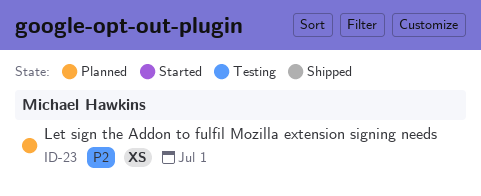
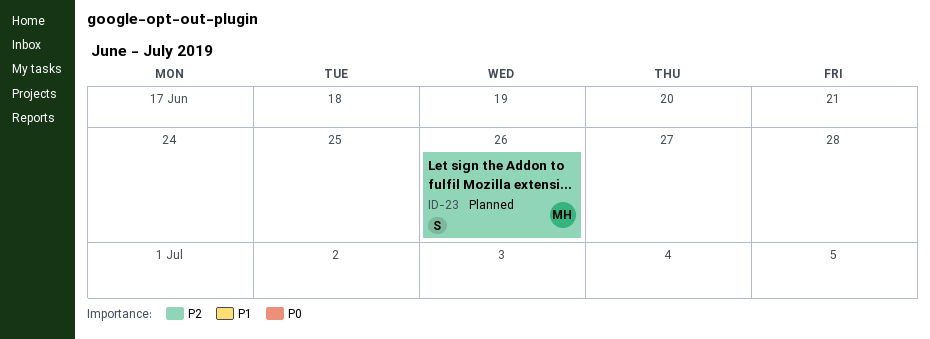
ID-23, estimate: XS -> S
ID-23, due: Jul 1 -> Jun 26

